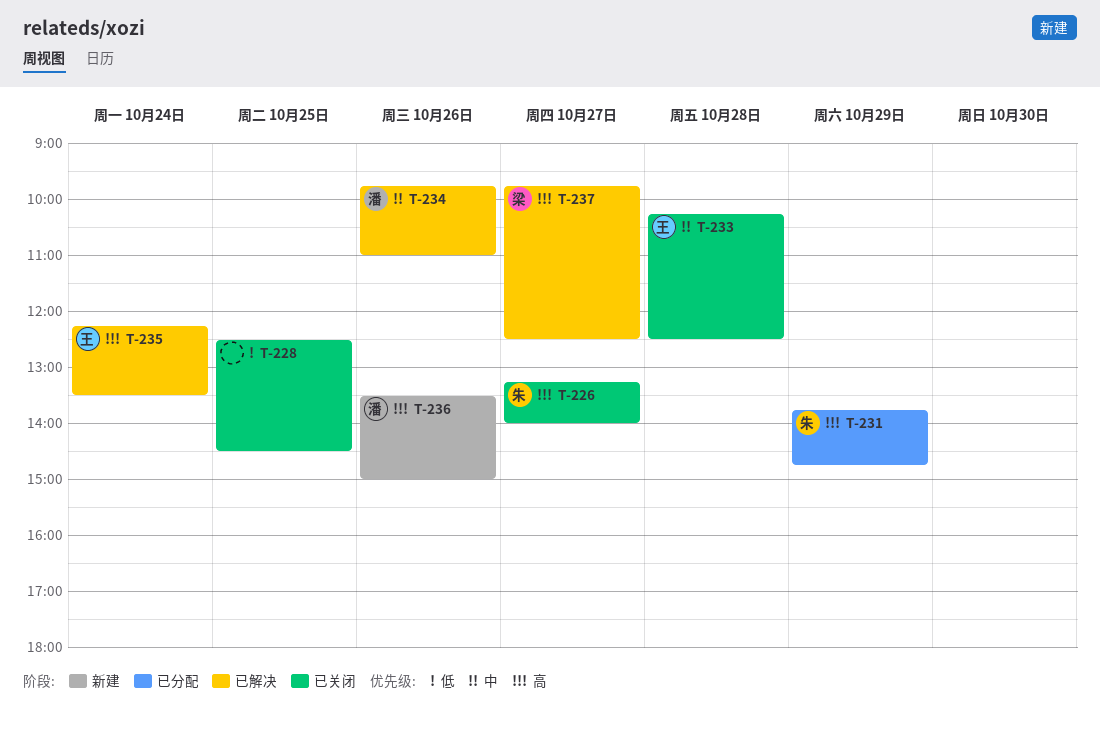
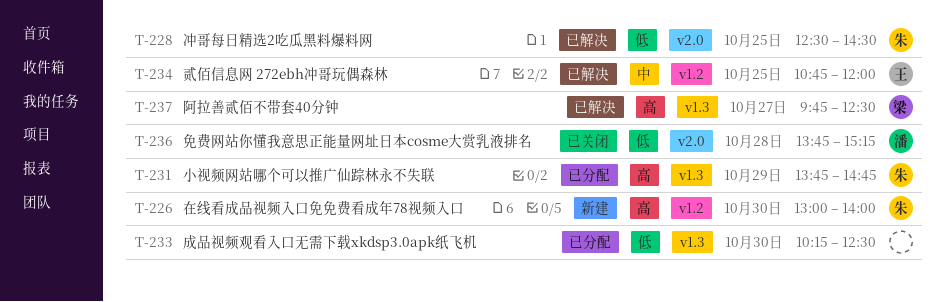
T-226, status: 已关闭 -> 新建
T-226, day: Oct 27 -> Oct 30
T-226, begins: 13:15 -> 13:00
T-228, status: 已关闭 -> 已解决
T-228, owner: none -> 朱
T-233, status: 已关闭 -> 已分配
T-233, owner: 王 -> none
T-233, priority: 中 -> 低
T-233, day: Oct 28 -> Oct 30
T-234, owner: 潘 -> 王
T-234, day: Oct 26 -> Oct 25
T-234, begins: 09:45 -> 10:45
T-234, ends: 11:00 -> 12:00
T-235: present -> none
T-236, status: 新建 -> 已关闭
T-236, priority: 高 -> 低
T-236, day: Oct 26 -> Oct 28
T-236, begins: 13:30 -> 13:45
T-236, ends: 15:00 -> 15:15

